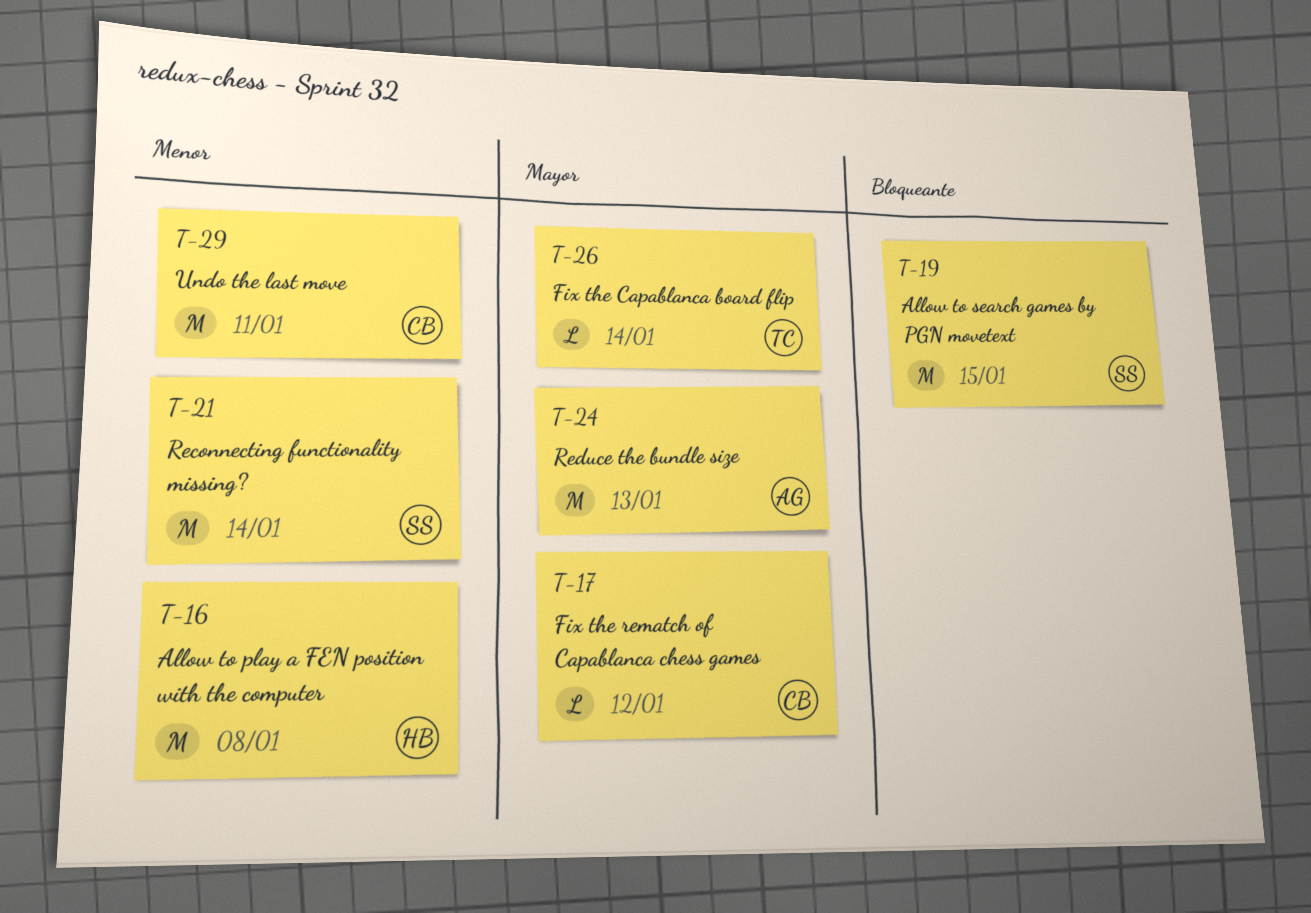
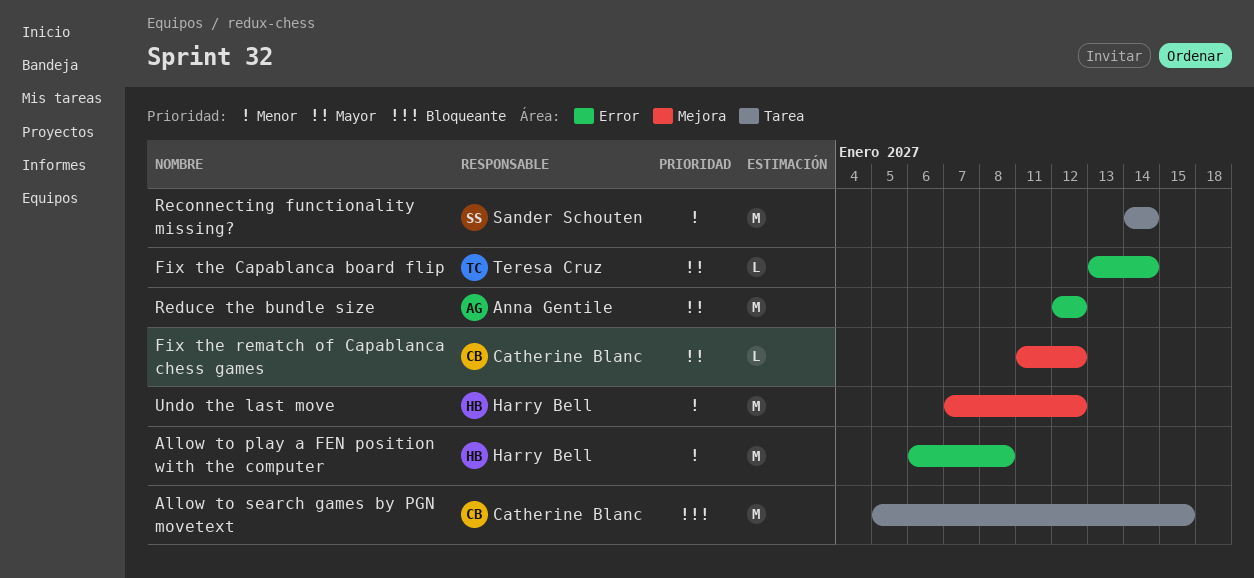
Allow to search games by PGN movetext, owner: Sander Schouten -> Catherine Blanc
Reduce the bundle size, due: Jan 13 -> Jan 12
Undo the last move, owner: Catherine Blanc -> Harry Bell
Undo the last move, due: Jan 11 -> Jan 12

